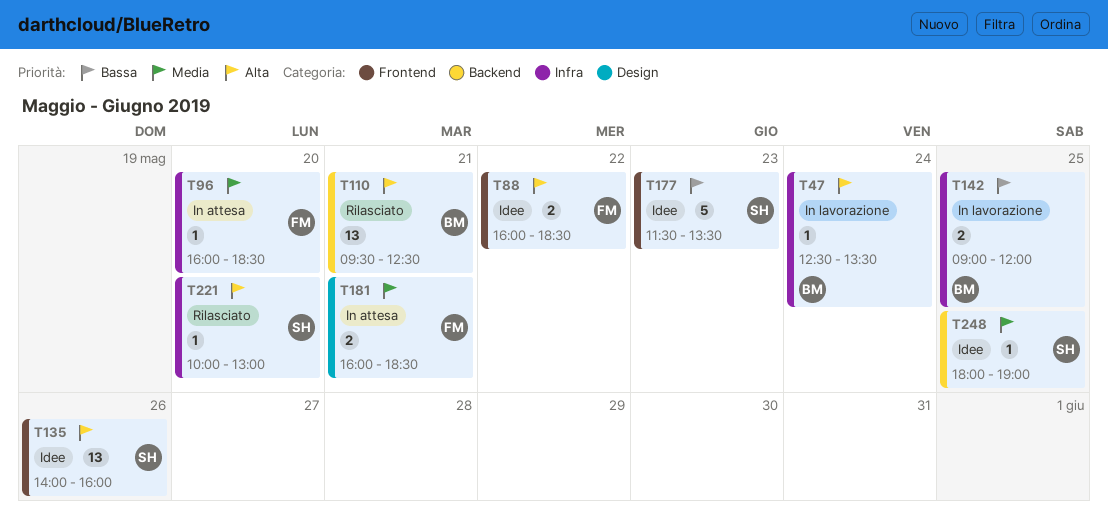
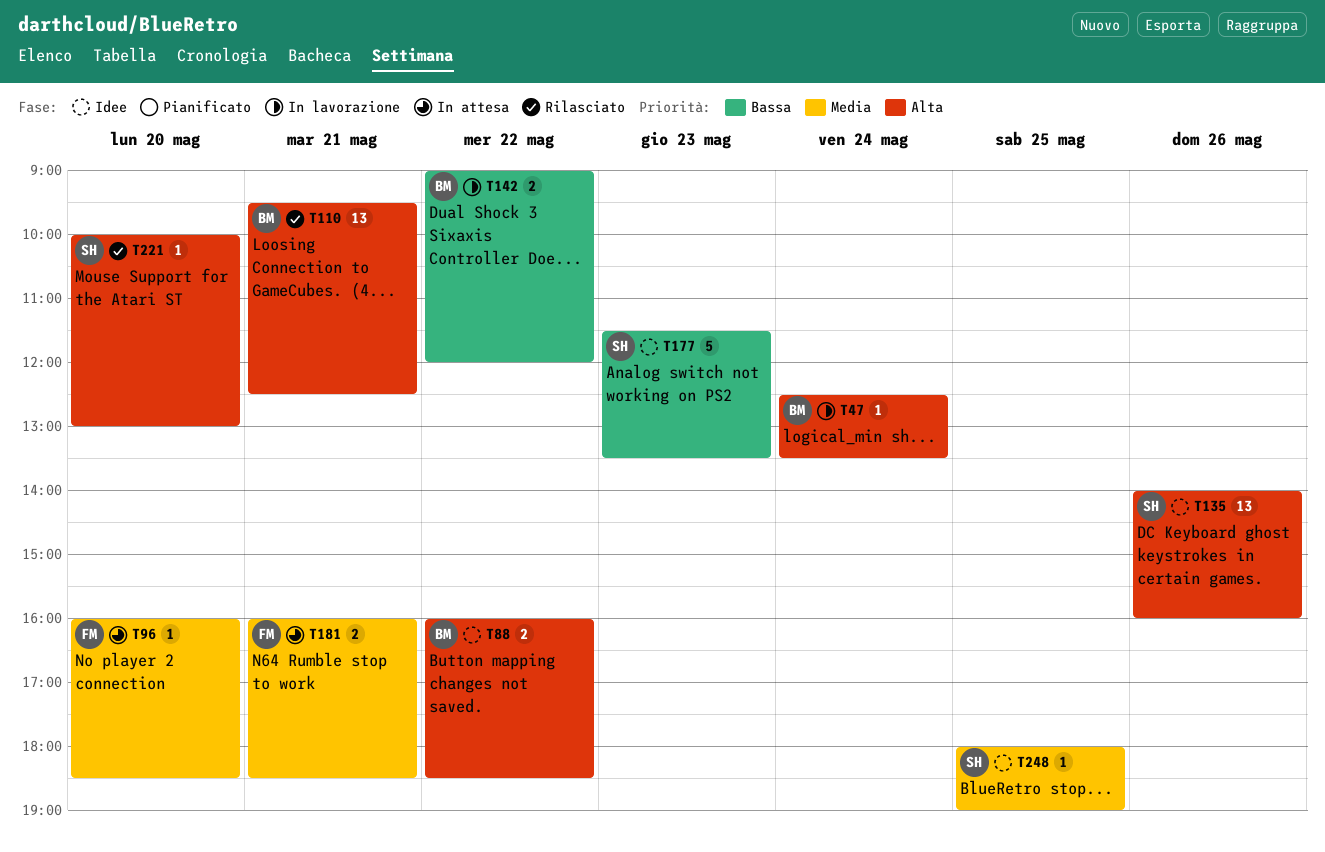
T88, owner: FM -> BM
T142, day: May 25 -> May 22

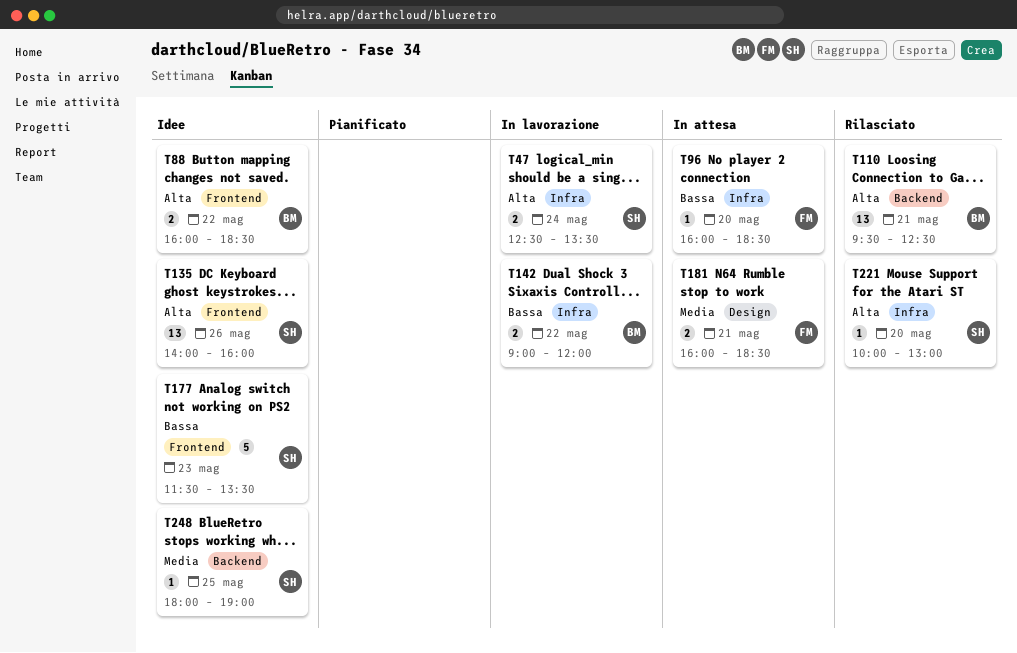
T47, owner: BM -> SH
T47, estimate: 1 -> 2
T96, priority: Media -> Bassa

